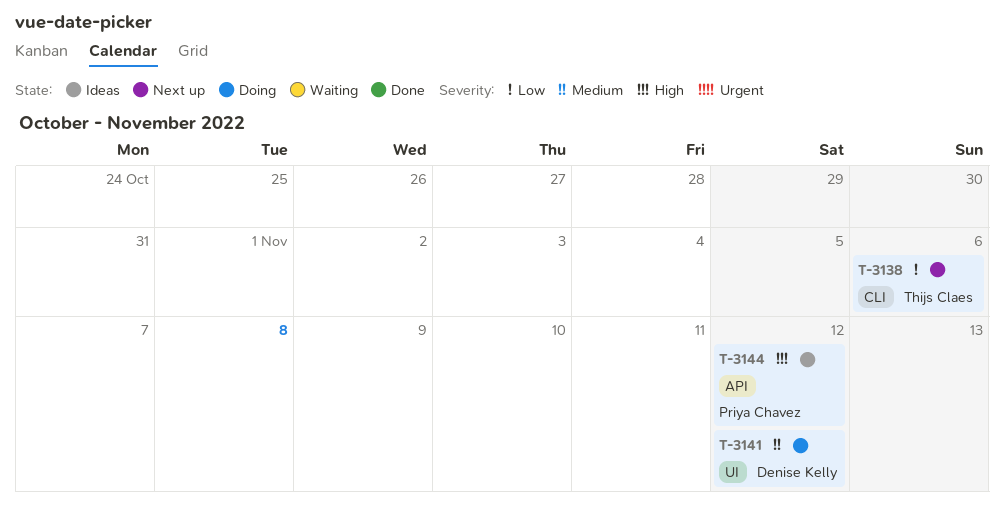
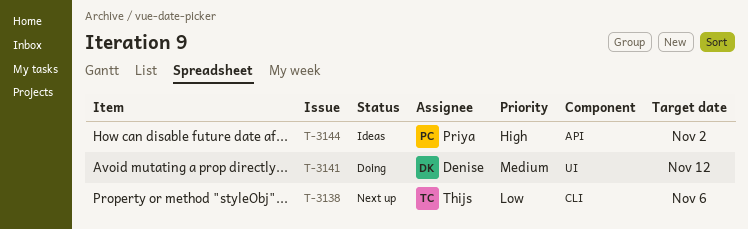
T-3144, due: Nov 12 -> Nov 2

